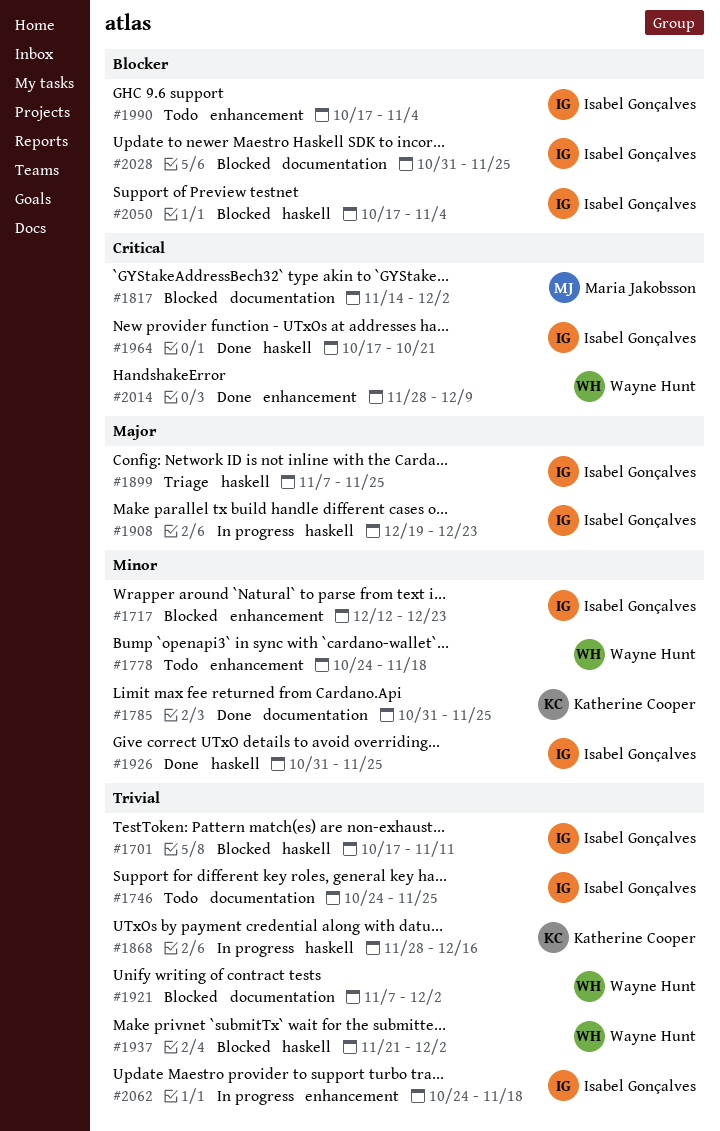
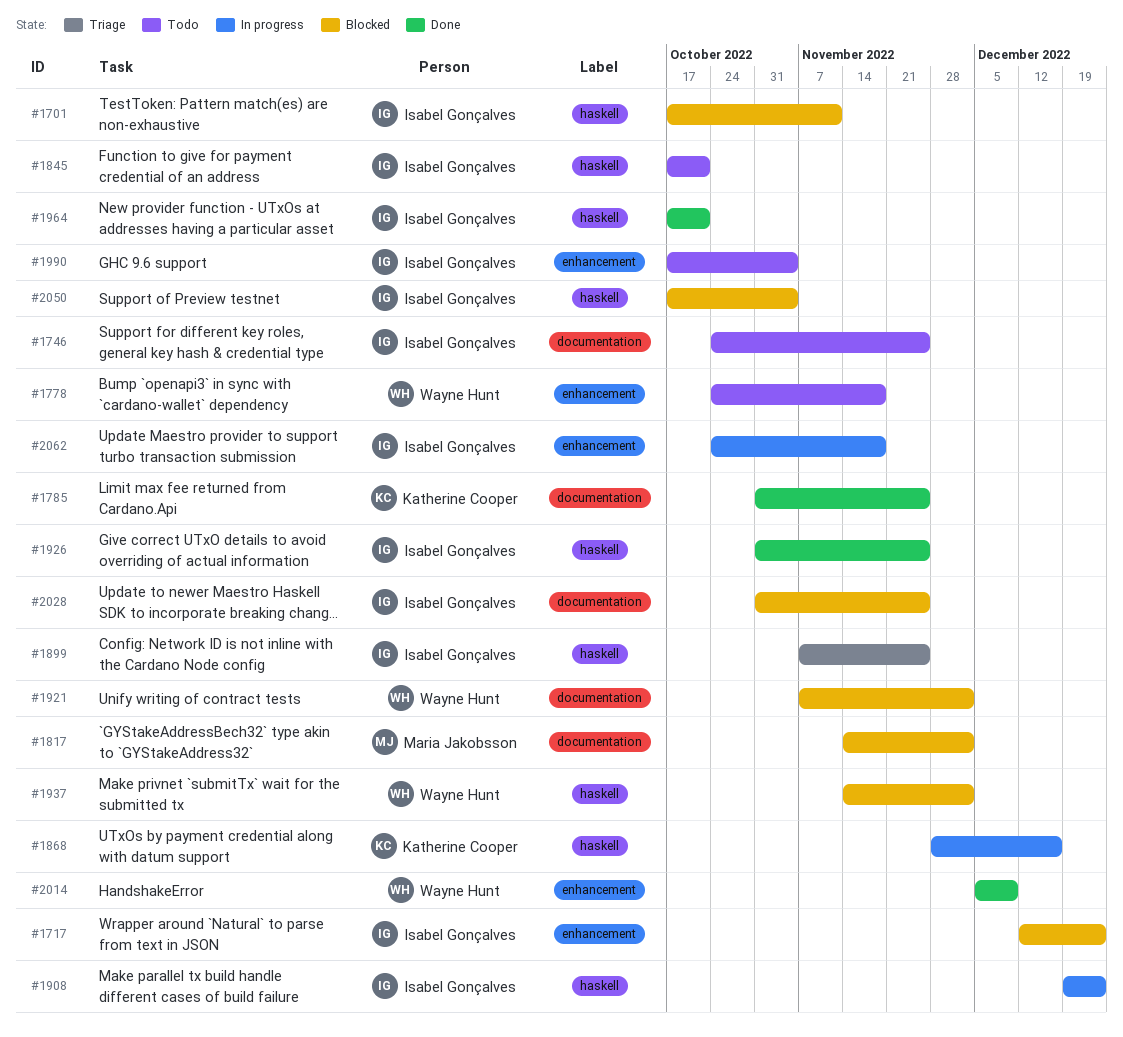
#1845: none -> present
#1937, start: Nov 21 -> Nov 14
#2014, start: Nov 28 -> Dec 5

